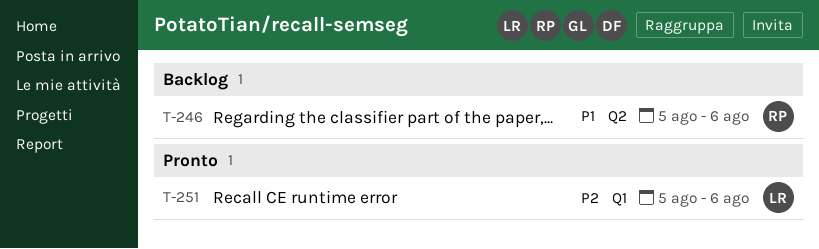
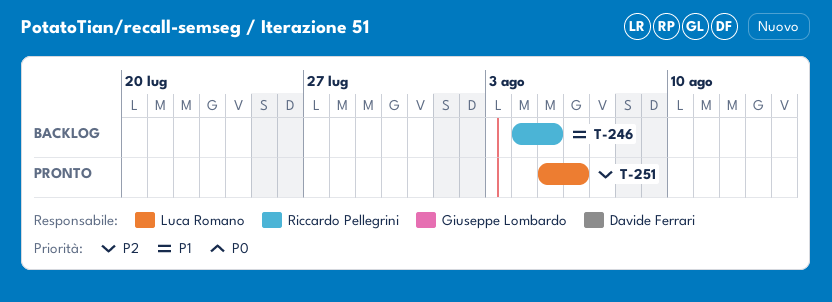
T-246, start: Aug 5 -> Aug 4
T-246, due: Aug 6 -> Aug 5

